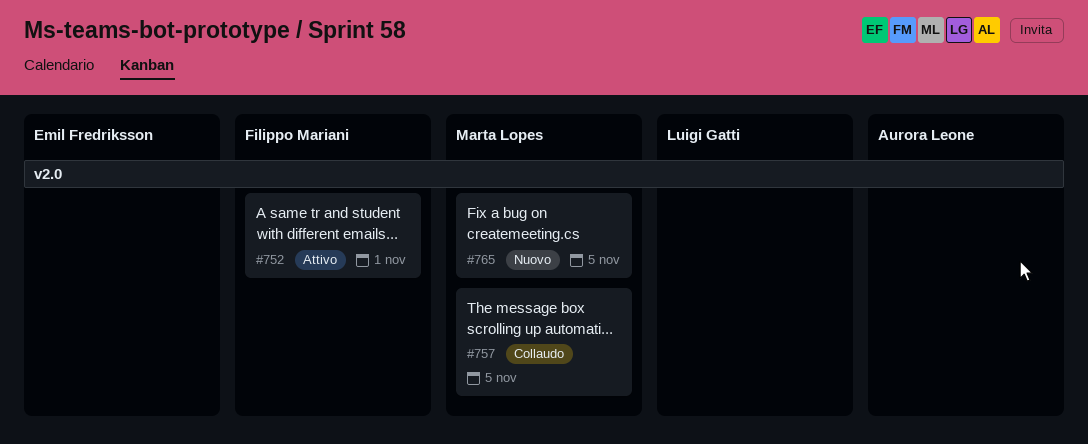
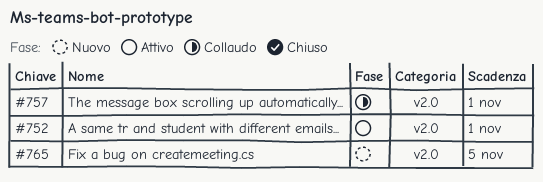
#757, due: Nov 5 -> Nov 1

